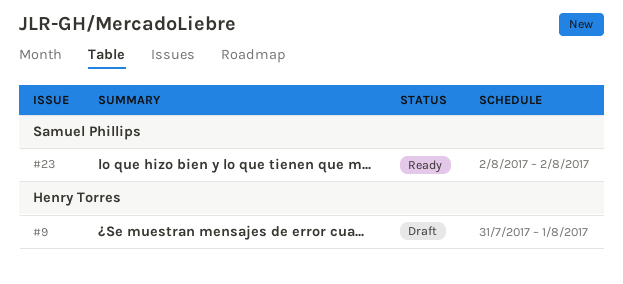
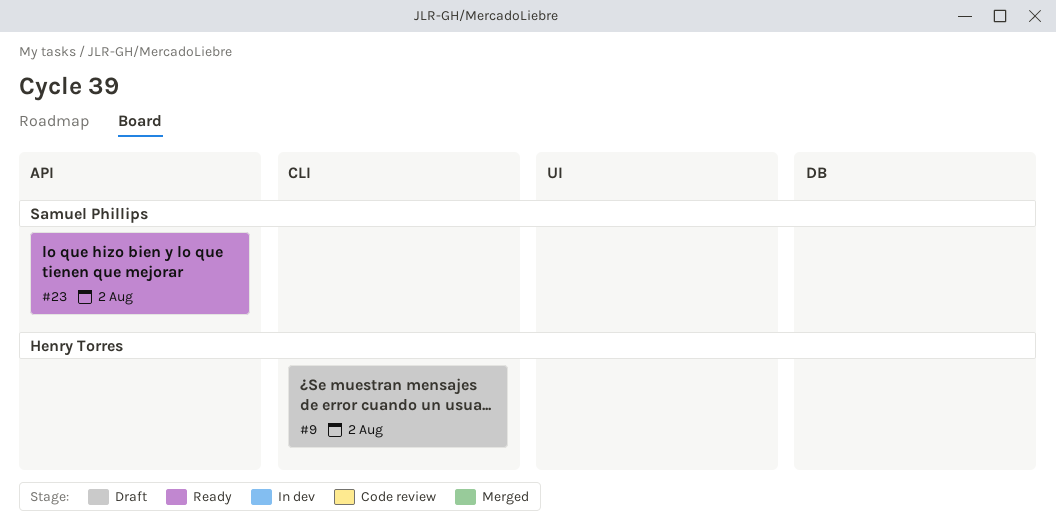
#9, due: Aug 1 -> Aug 2

